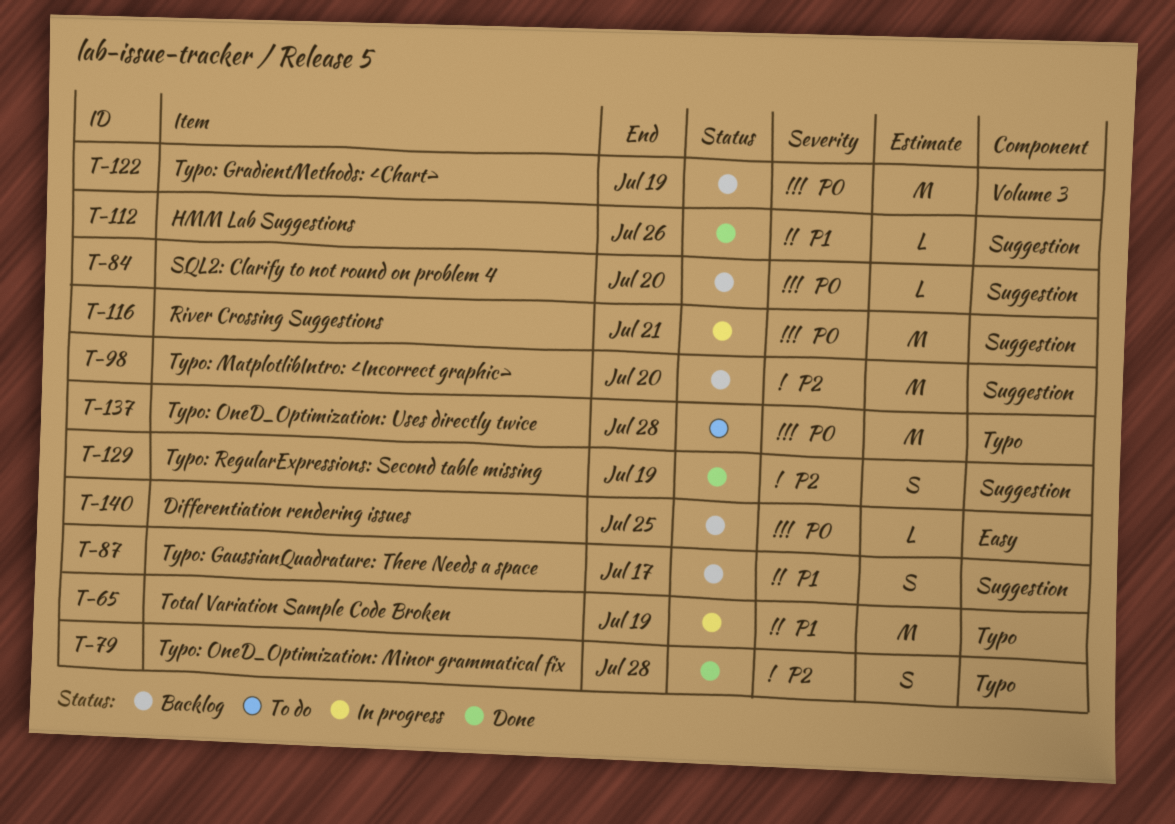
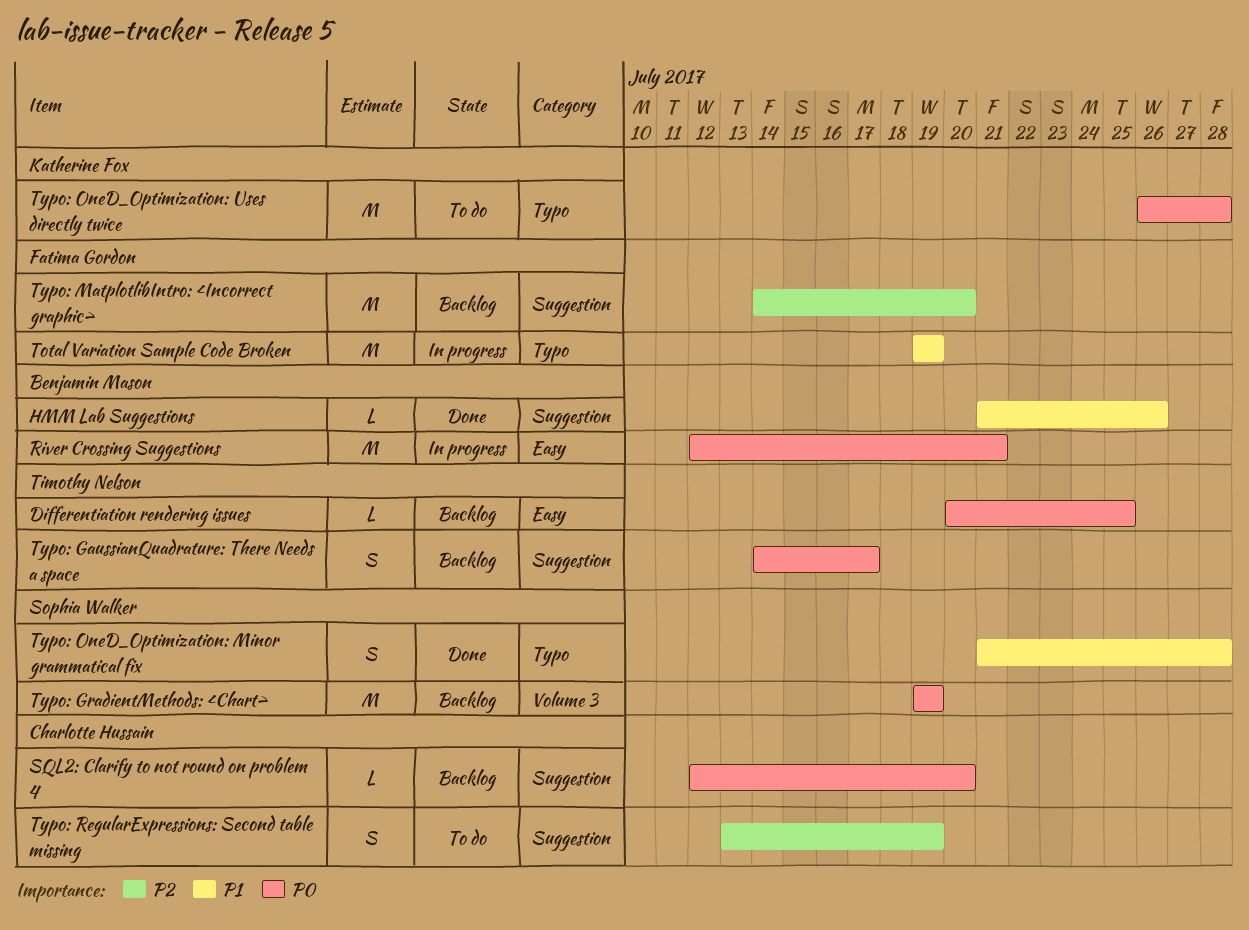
River Crossing Suggestions, label: Suggestion -> Easy
Typo: GaussianQuadrature: There Needs a space, priority: P1 -> P0
Typo: OneD_Optimization: Minor grammatical fix, priority: P2 -> P1
Typo: RegularExpressions: Second table missing, status: Done -> To do

